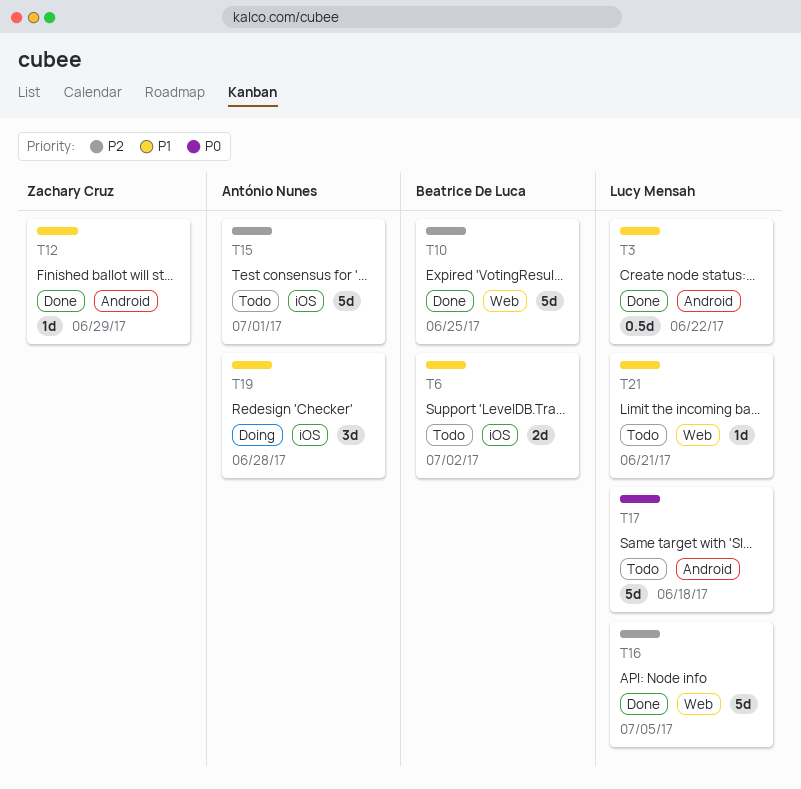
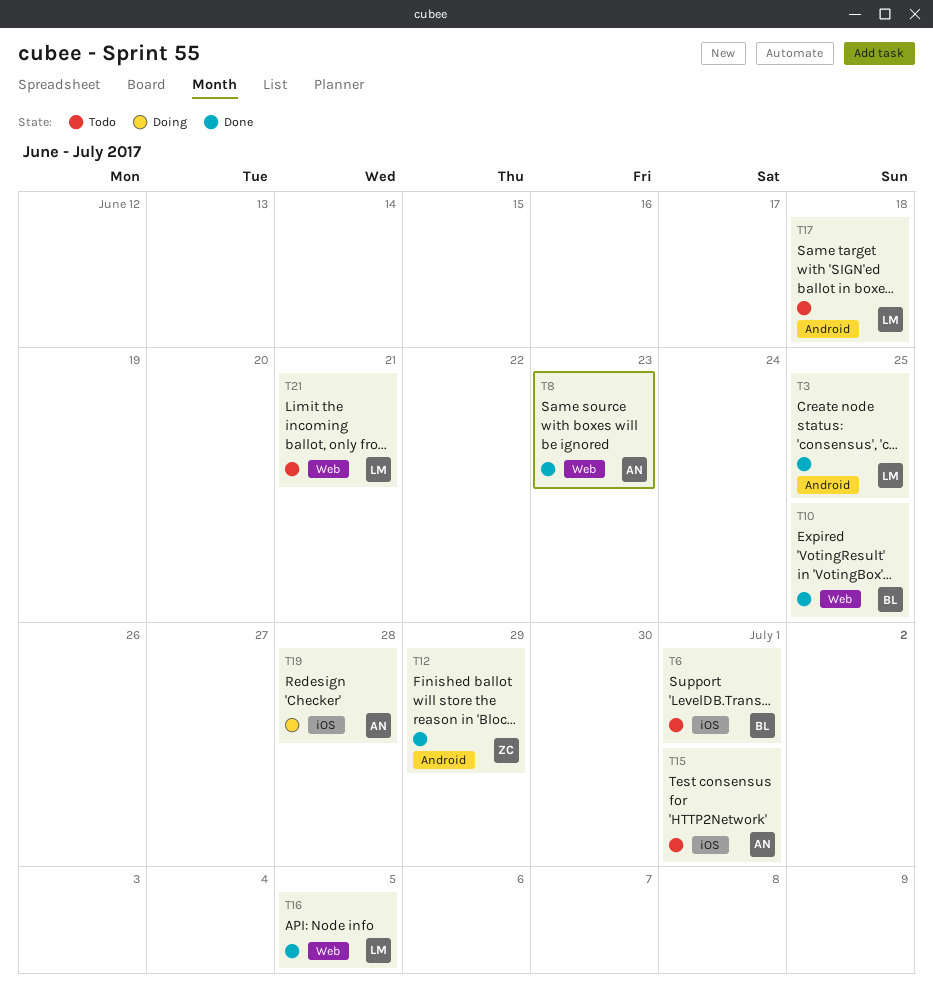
T3, due: Jun 22 -> Jun 25
T6, due: Jul 2 -> Jul 1
T8: none -> present

